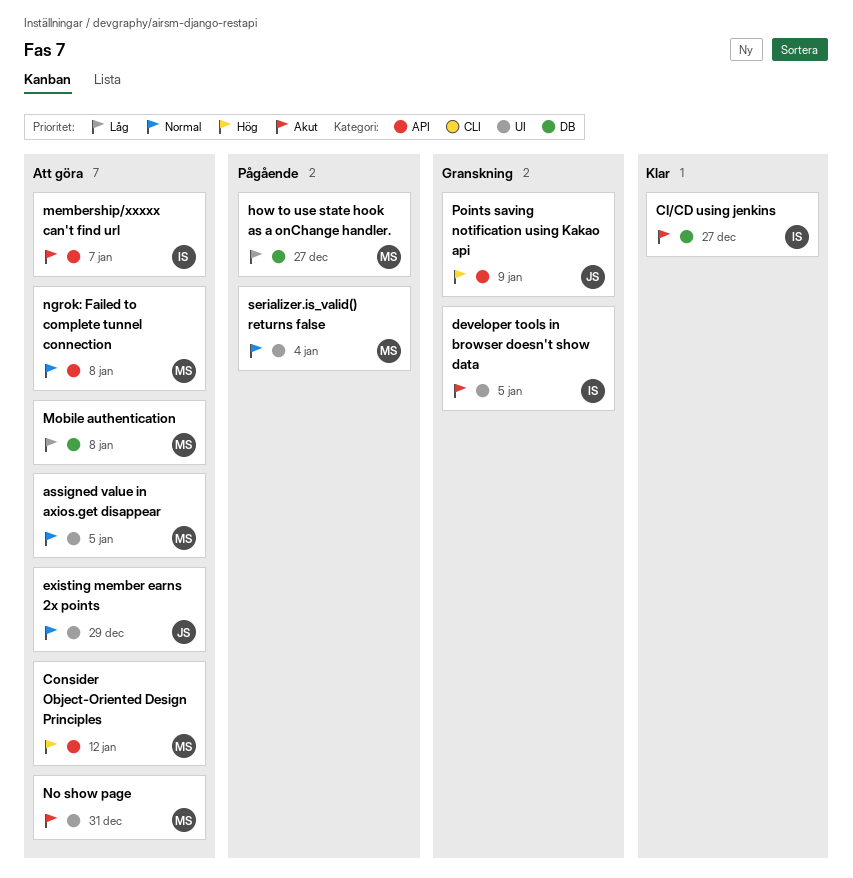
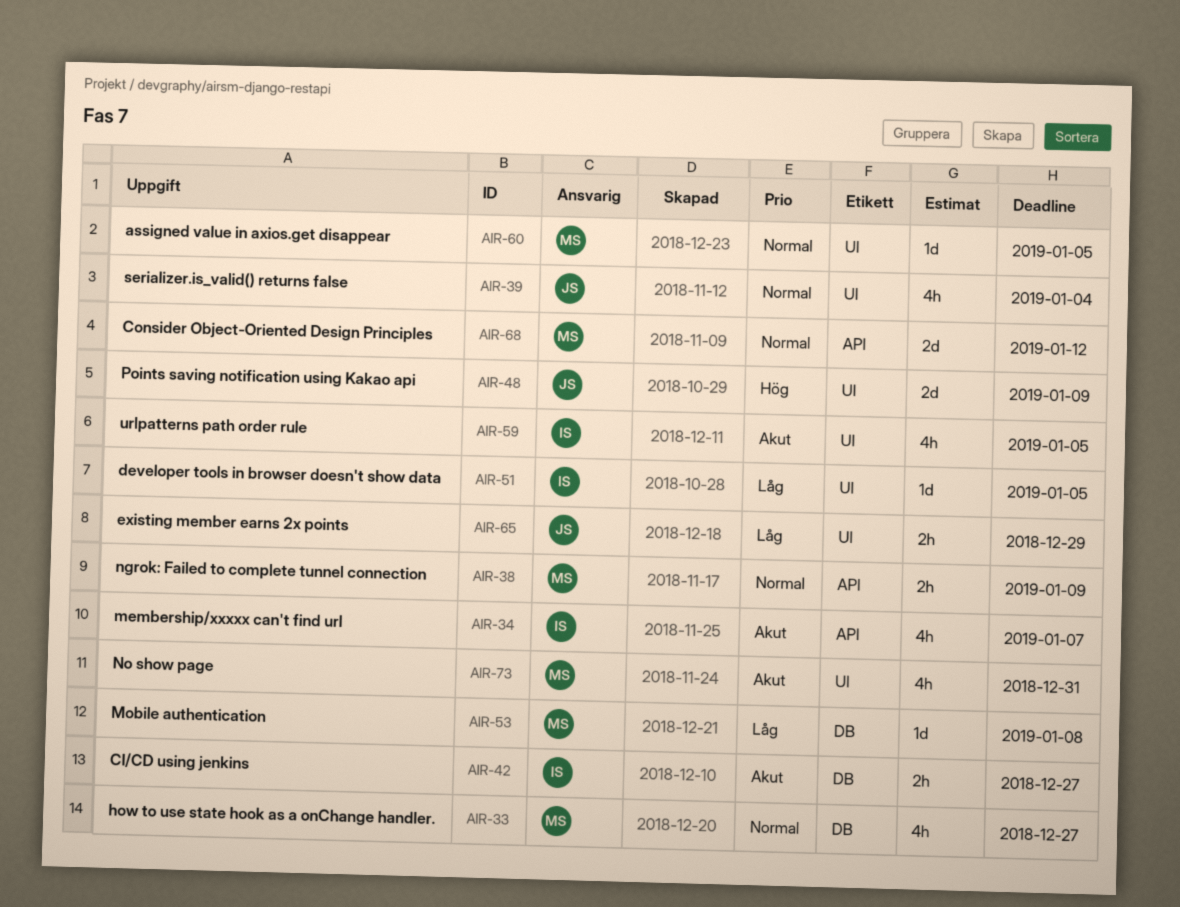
Consider Object-Oriented Design Principles, priority: Hög -> Normal
developer tools in browser doesn't show data, priority: Akut -> Låg
existing member earns 2x points, priority: Normal -> Låg
how to use state hook as a onChange handler., priority: Låg -> Normal
ngrok: Failed to complete tunnel connection, due: Jan 8 -> Jan 9
Points saving notification using Kakao api, label: API -> UI
serializer.is_valid() returns false, owner: MS -> JS
urlpatterns path order rule: none -> present

